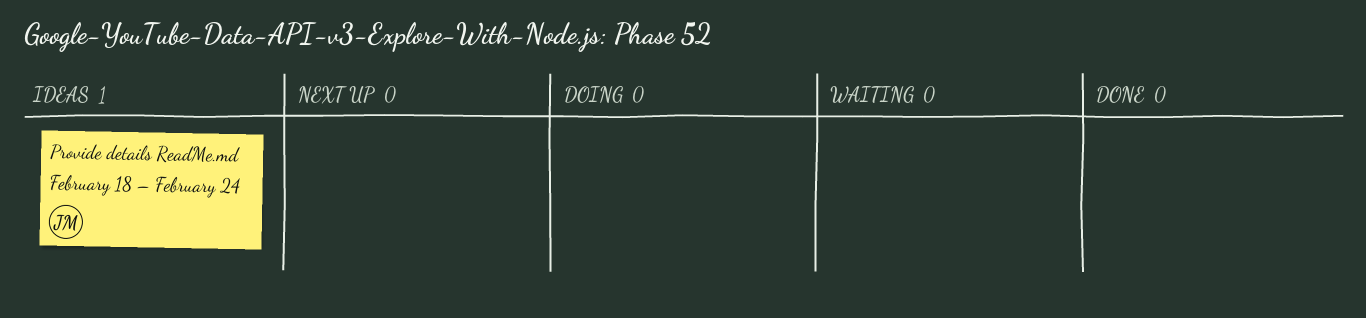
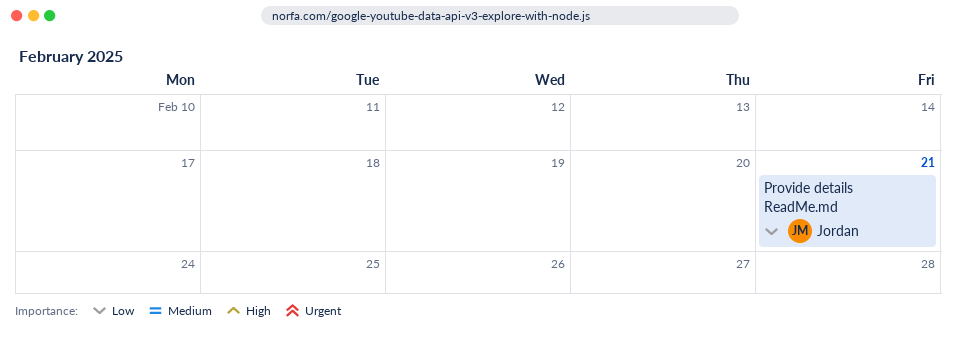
Provide details ReadMe.md, due: Feb 24 -> Feb 21

